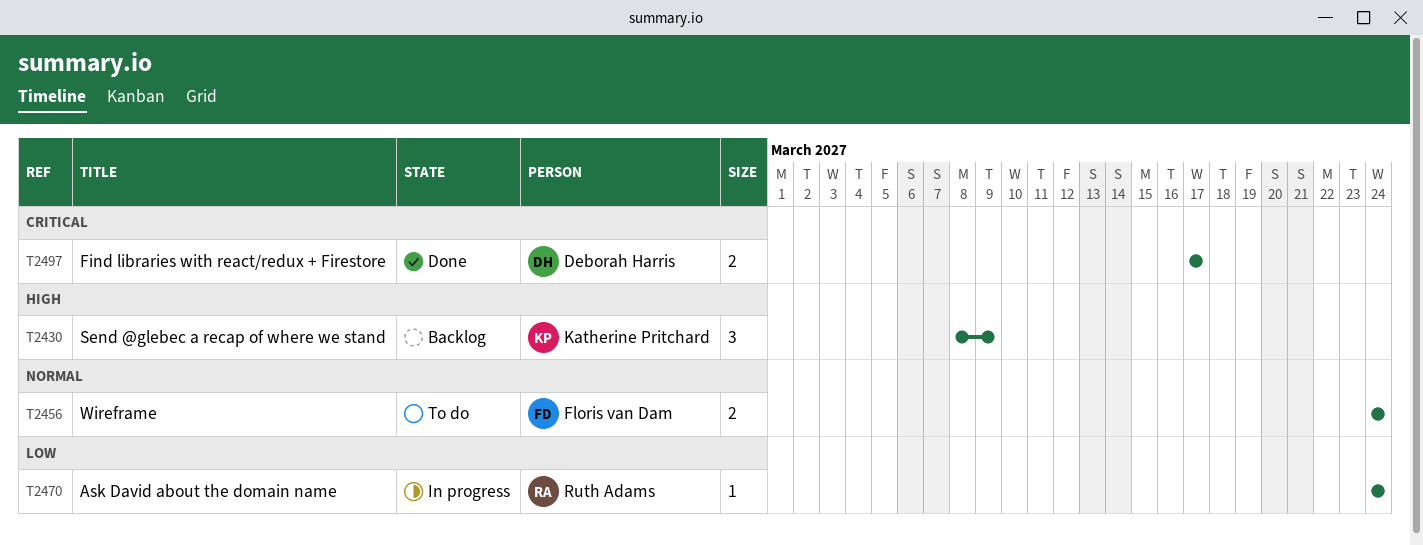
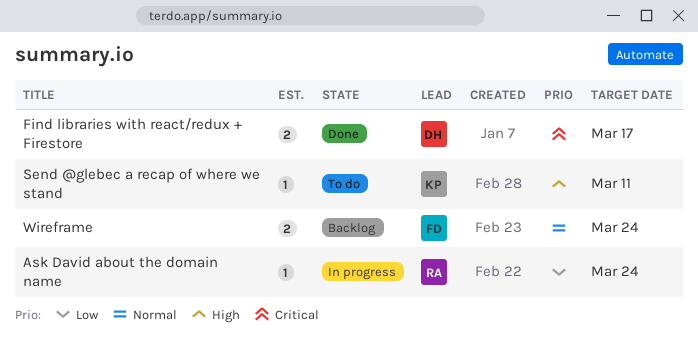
Send @glebec a recap of where we stand, status: Backlog -> To do
Send @glebec a recap of where we stand, estimate: 3 -> 1
Send @glebec a recap of where we stand, due: Mar 9 -> Mar 11
Wireframe, status: To do -> Backlog

